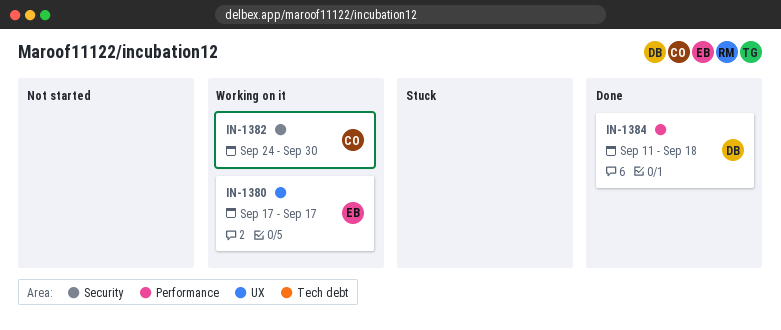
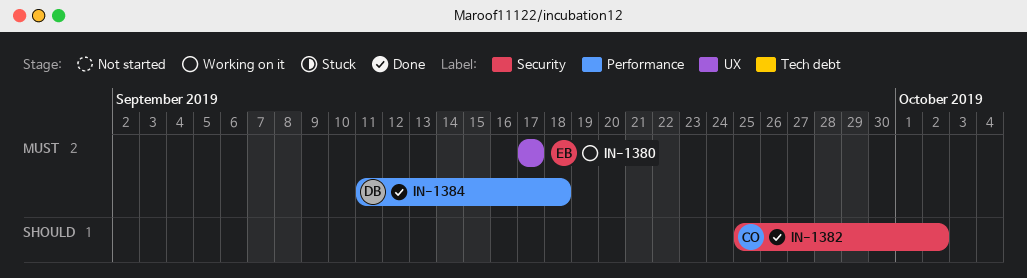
IN-1382, status: Working on it -> Done
IN-1382, start: Sep 24 -> Sep 25
IN-1382, due: Sep 30 -> Oct 2

